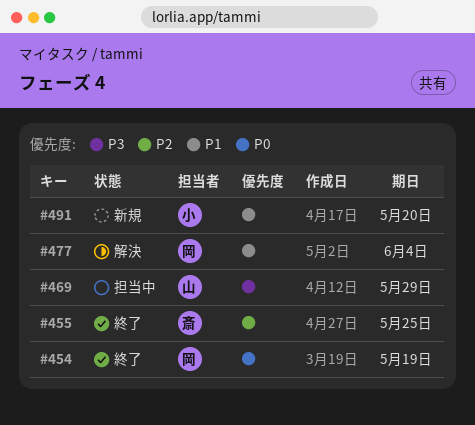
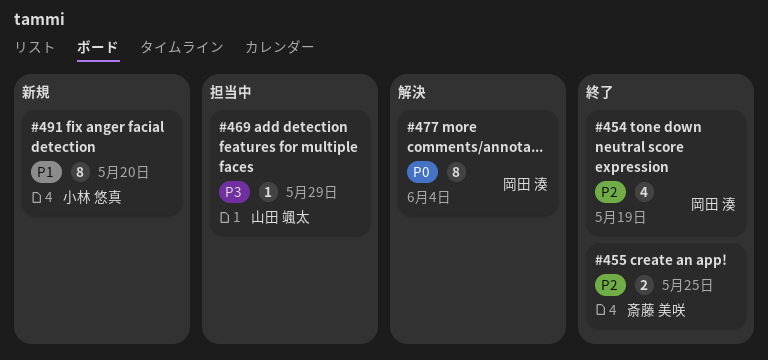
#454, priority: P0 -> P2
#477, priority: P1 -> P0

